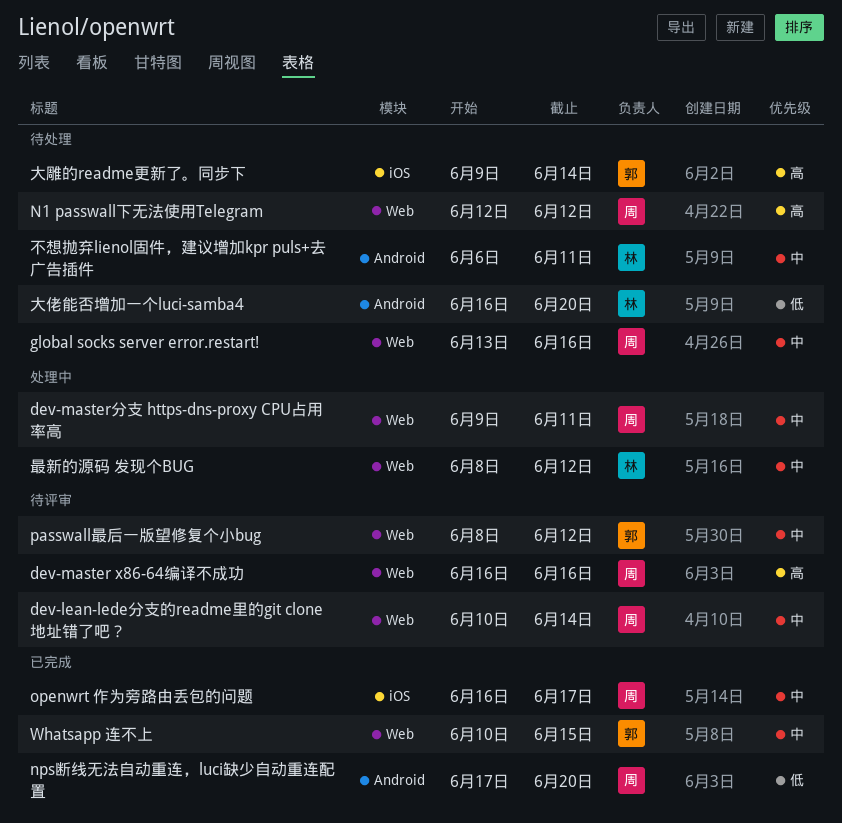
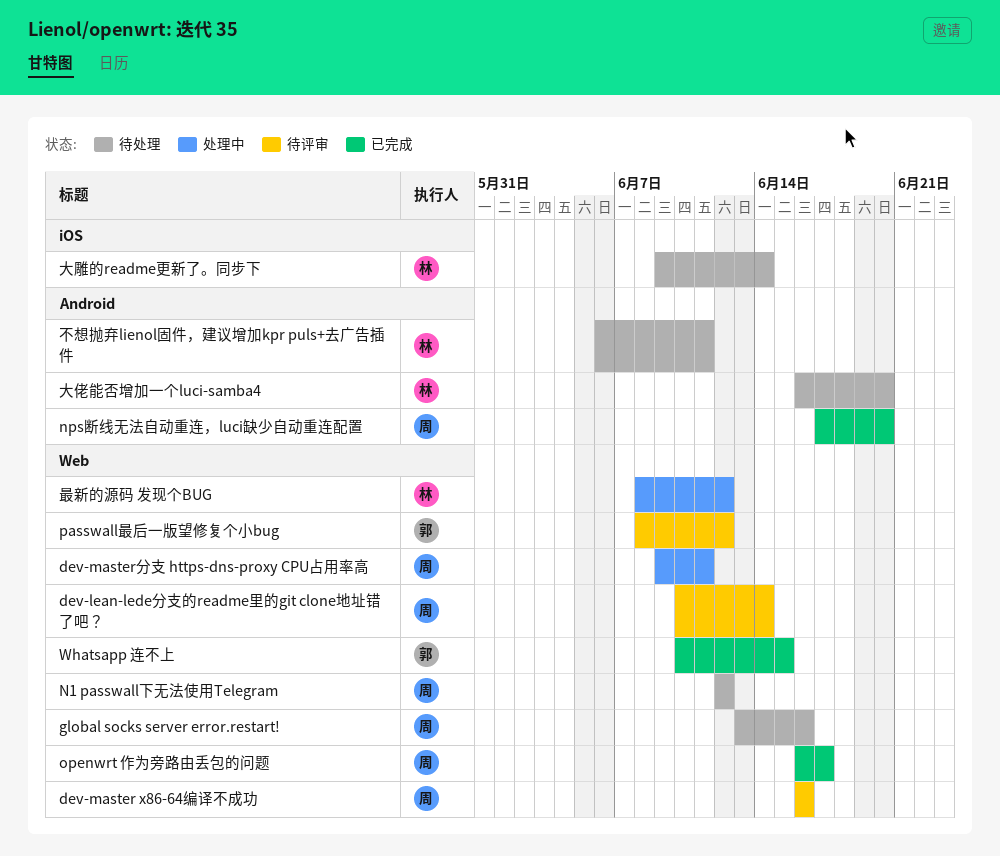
openwrt 作为旁路由丢包的问题, label: iOS -> Web
大雕的readme更新了。同步下, owner: 郭 -> 林

